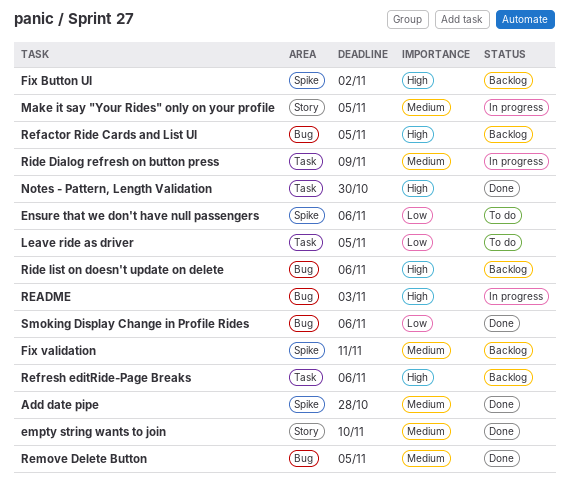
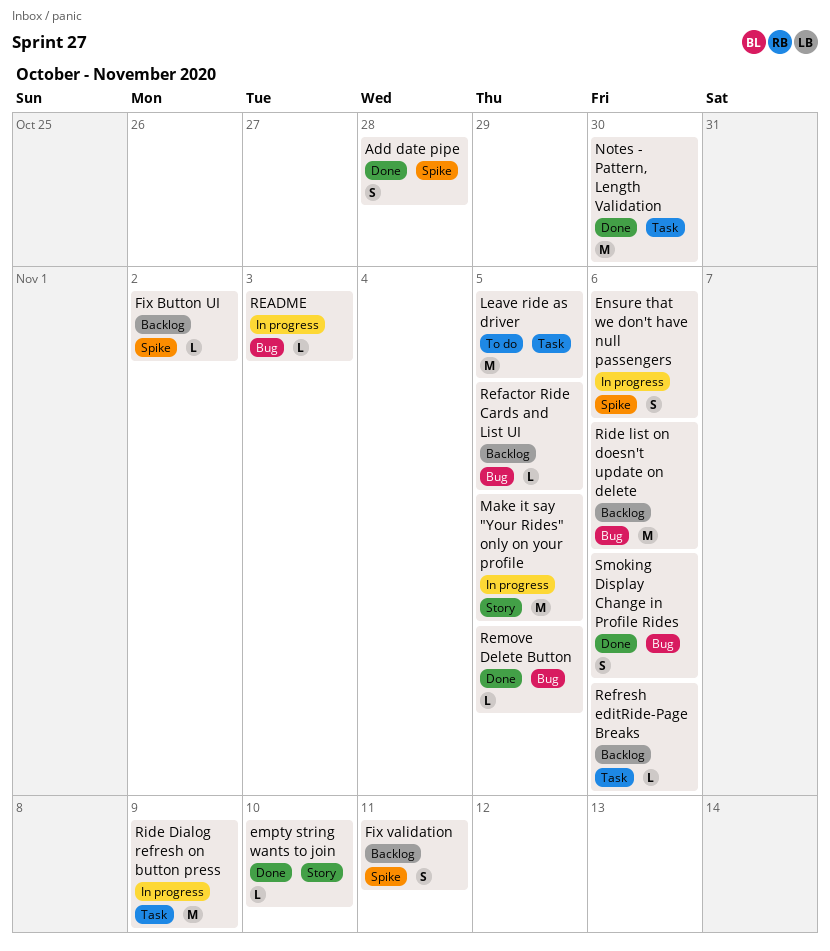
Ensure that we don't have null passengers, status: To do -> In progress

